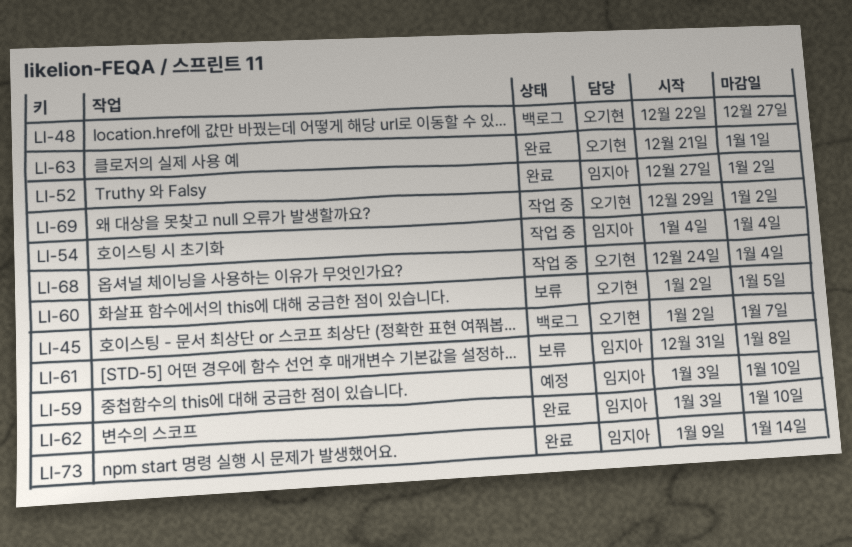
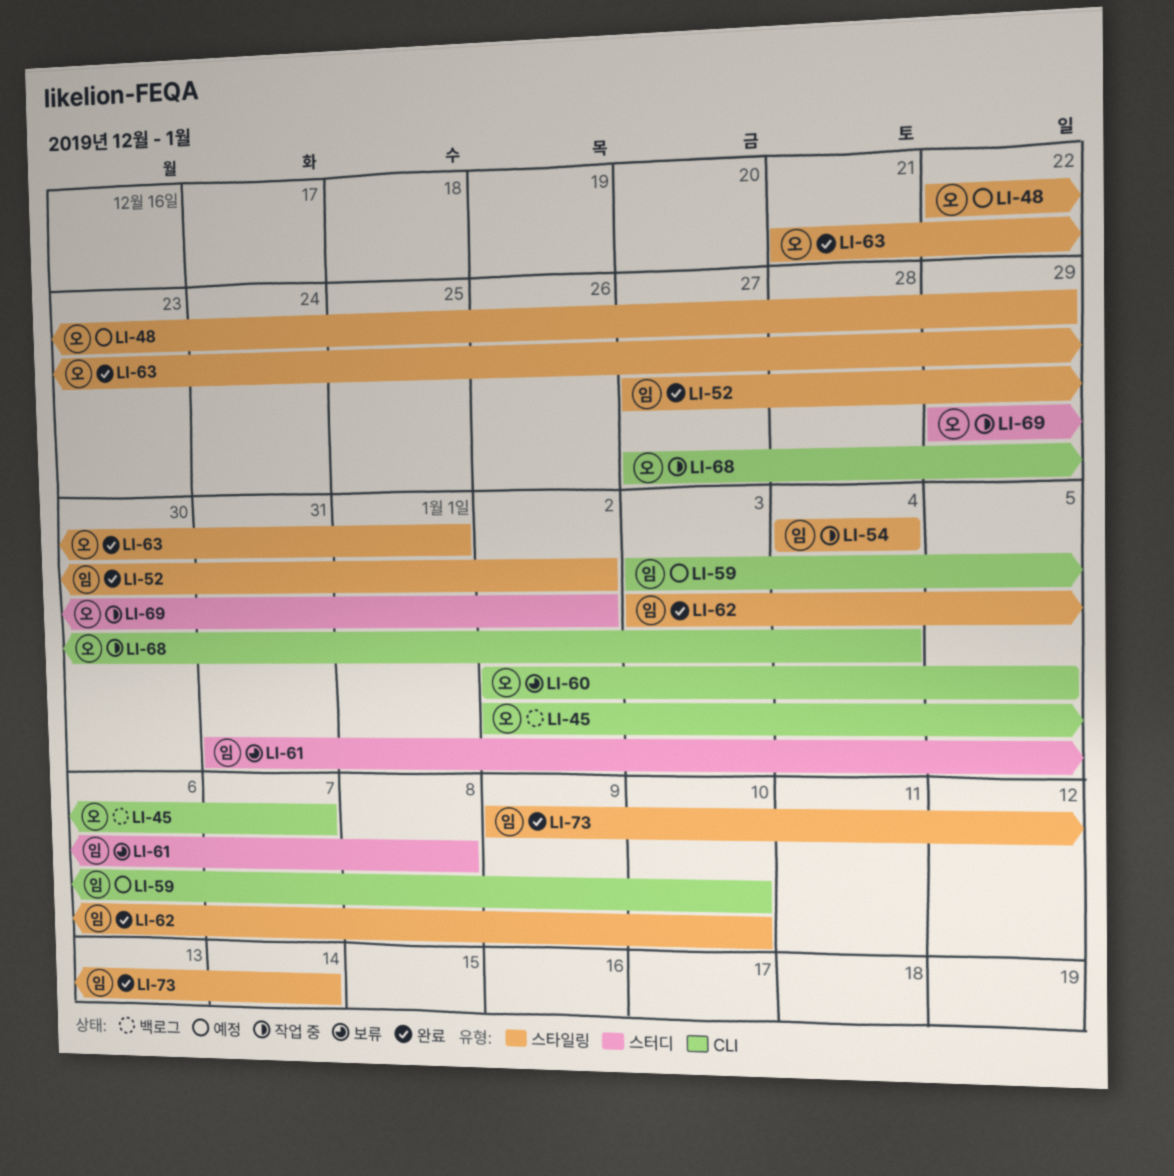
LI-48, status: 백로그 -> 예정
LI-48, due: Dec 27 -> Dec 29
LI-68, start: Dec 24 -> Dec 27

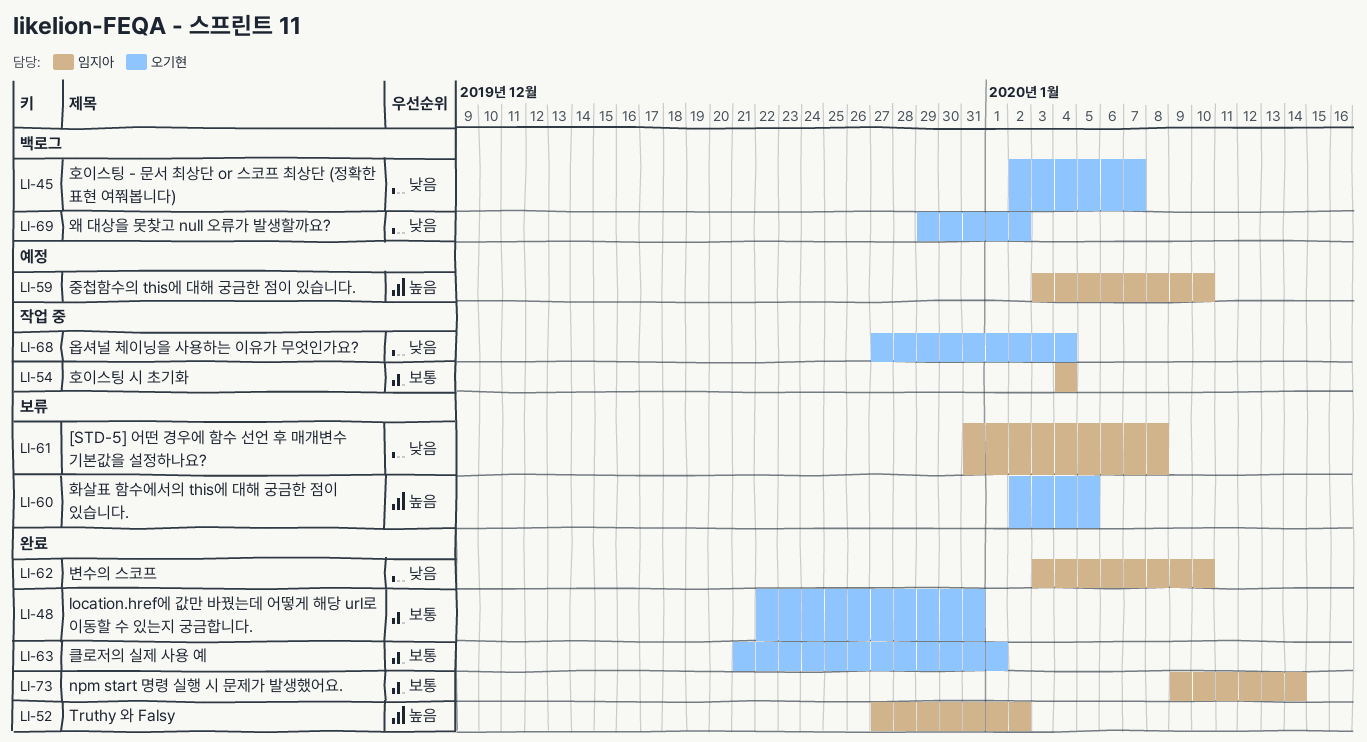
LI-48, status: 예정 -> 완료
LI-48, due: Dec 29 -> Dec 31
LI-69, status: 작업 중 -> 백로그

